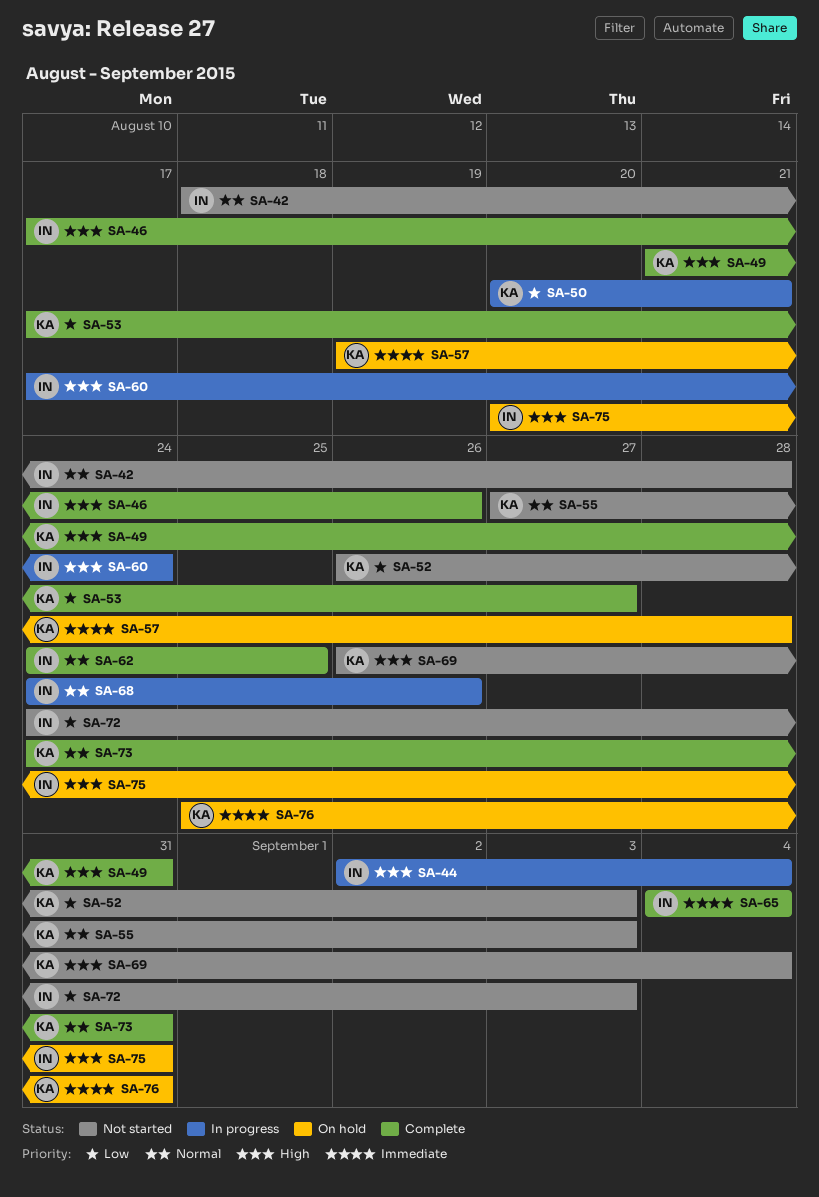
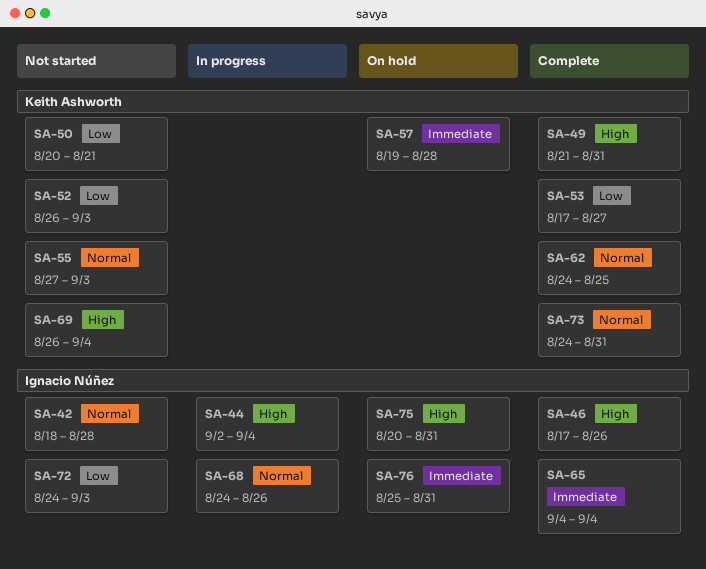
SA-50, status: In progress -> Not started
SA-60: present -> none
SA-62, owner: Ignacio Núñez -> Keith Ashworth
SA-76, owner: Keith Ashworth -> Ignacio Núñez

